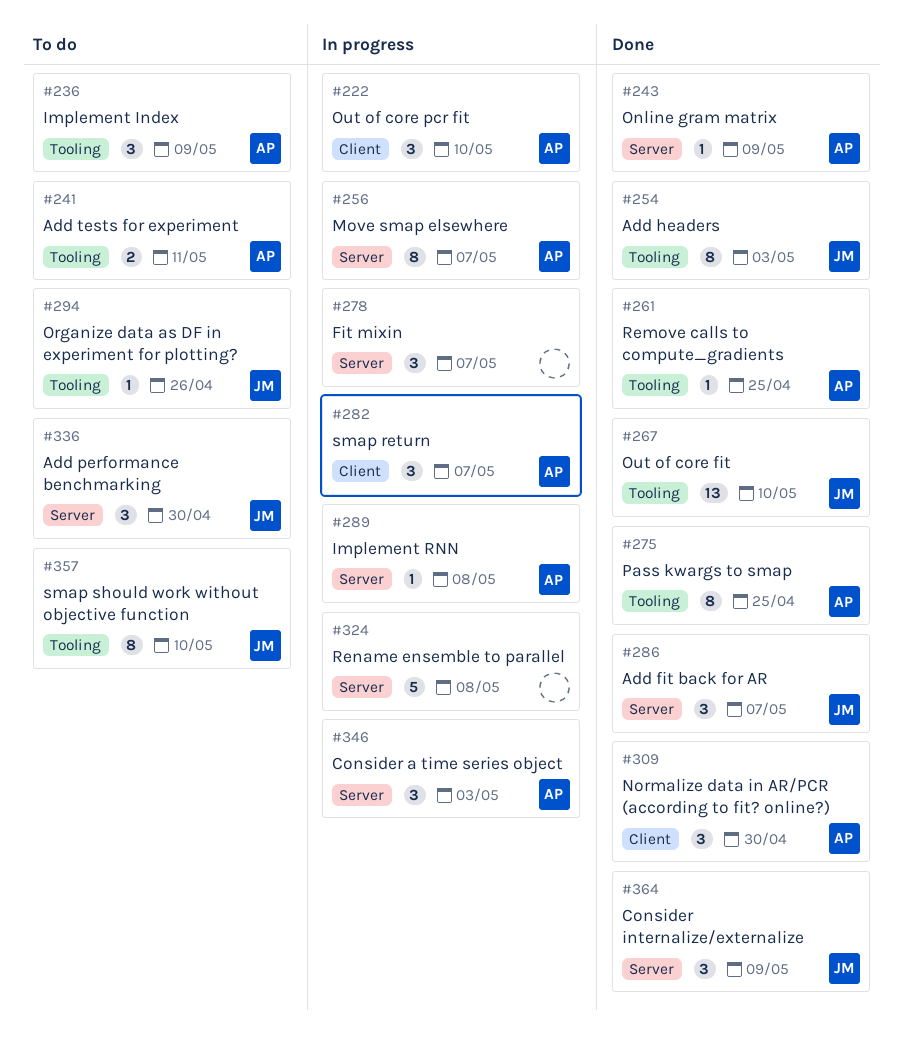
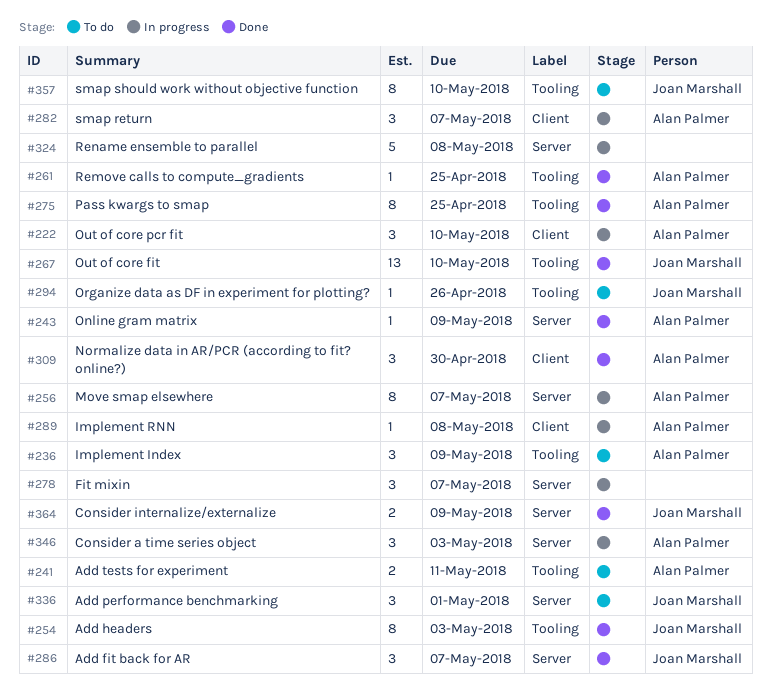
#289, label: Server -> Client
#336, due: Apr 30 -> May 1
#364, estimate: 3 -> 2

